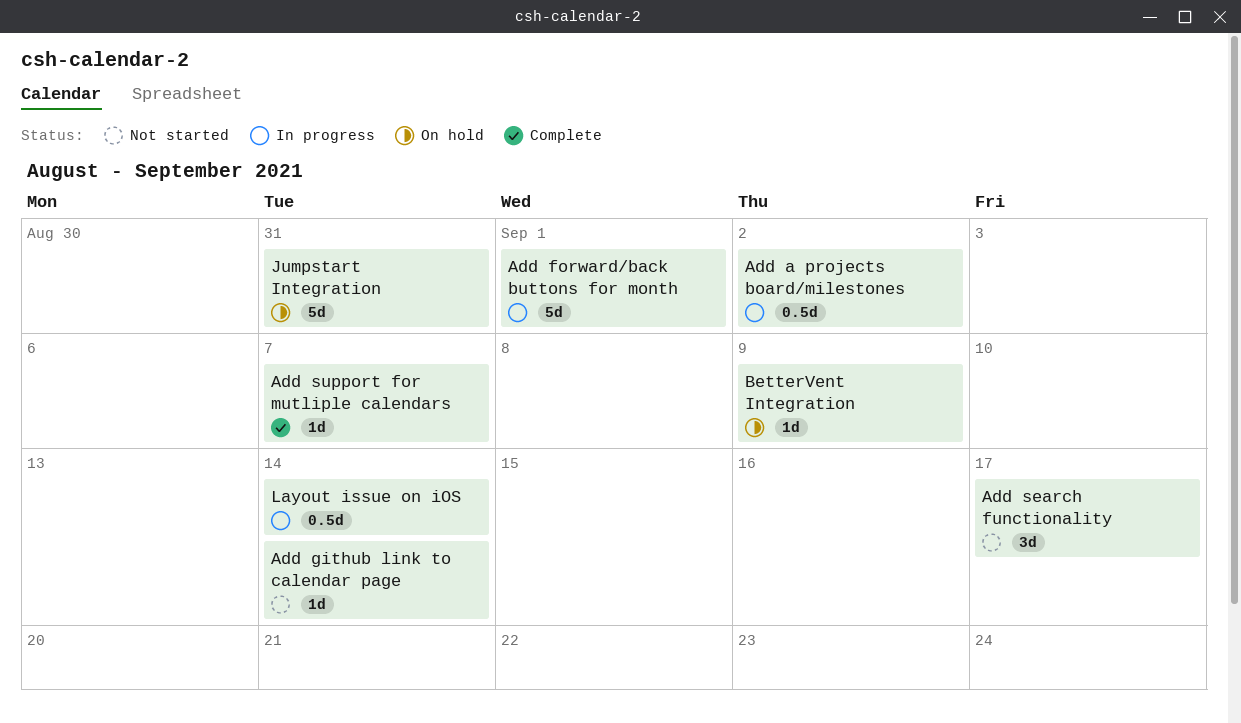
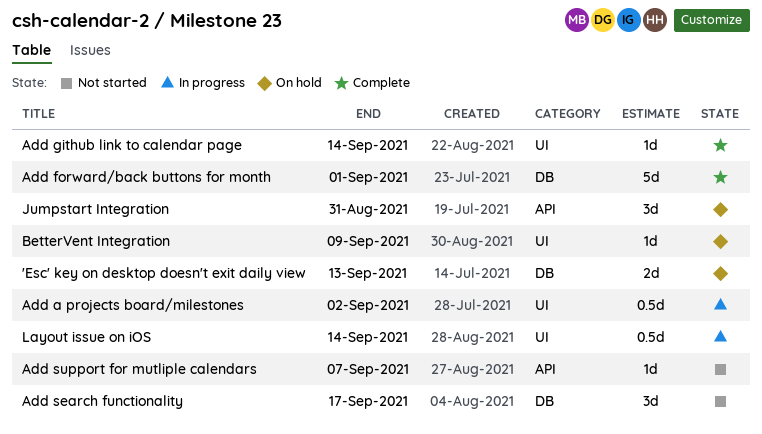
'Esc' key on desktop doesn't exit daily view: none -> present
Add forward/back buttons for month, status: In progress -> Complete
Add github link to calendar page, status: Not started -> Complete
Add support for mutliple calendars, status: Complete -> Not started
Jumpstart Integration, estimate: 5d -> 3d

